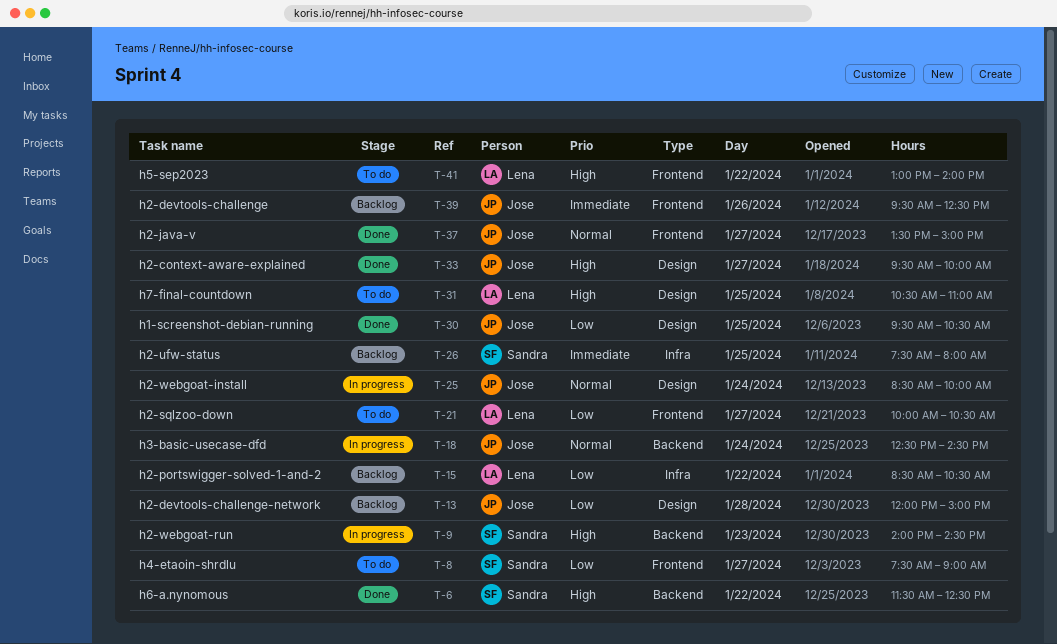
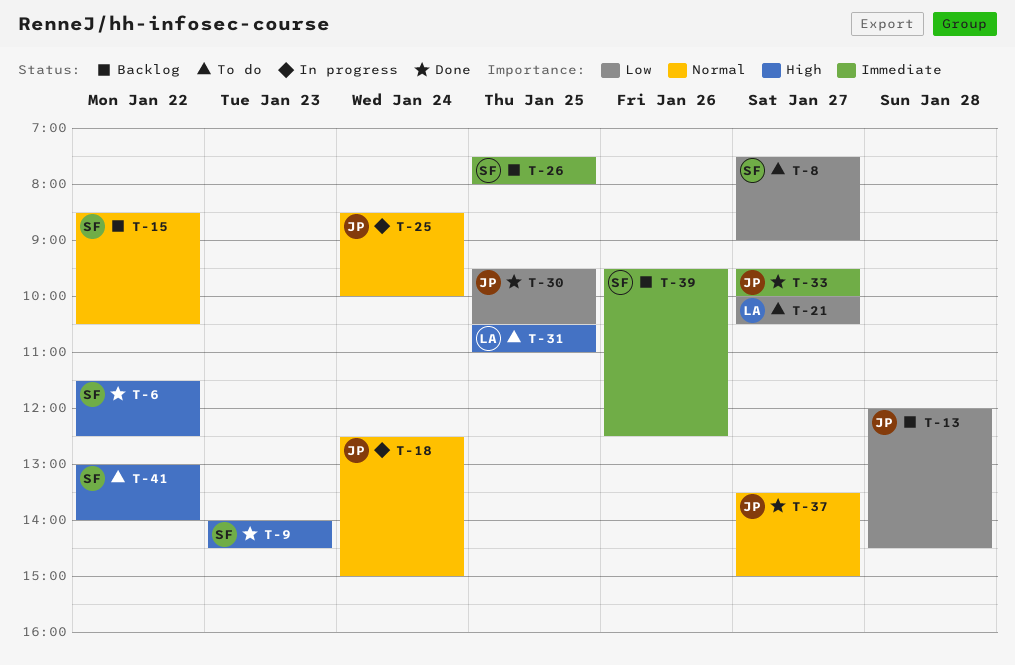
T-9, status: In progress -> Done
T-13, ends: 15:00 -> 14:30
T-15, owner: Lena -> Sandra
T-15, priority: Low -> Normal
T-18, ends: 14:30 -> 15:00
T-33, priority: High -> Immediate
T-39, owner: Jose -> Sandra
T-41, owner: Lena -> Sandra

